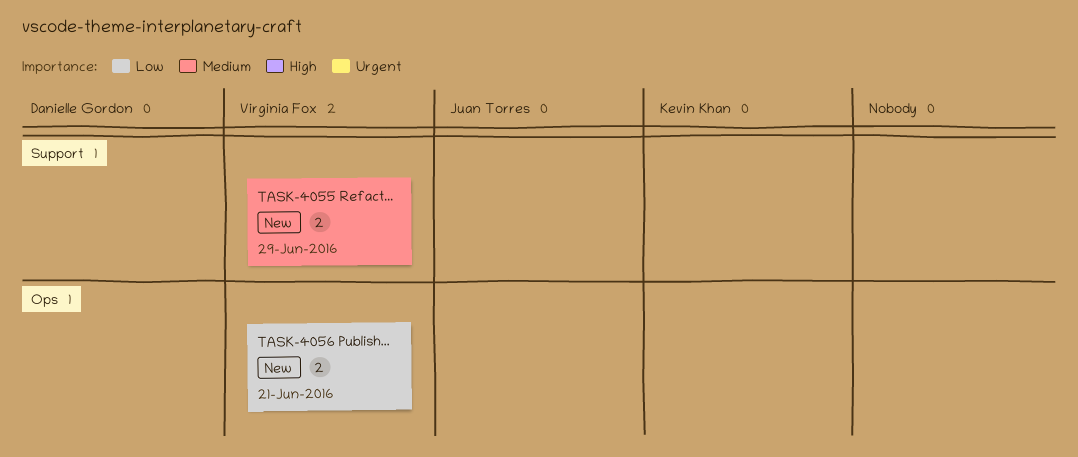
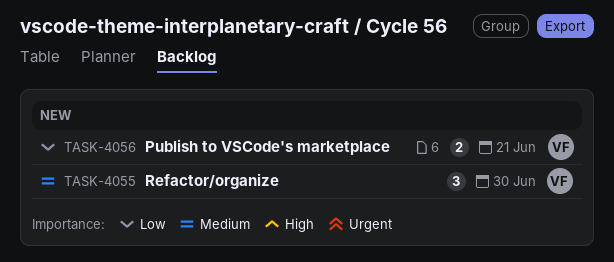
TASK-4055, estimate: 2 -> 3
TASK-4055, due: Jun 29 -> Jun 30

